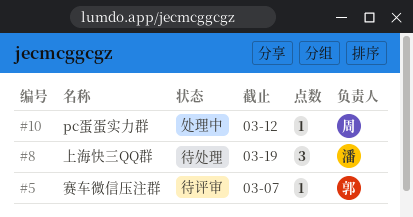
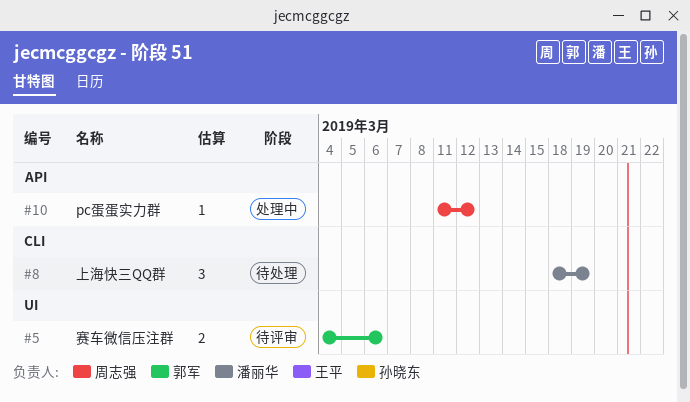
#5, estimate: 1 -> 2
#5, due: Mar 7 -> Mar 6

